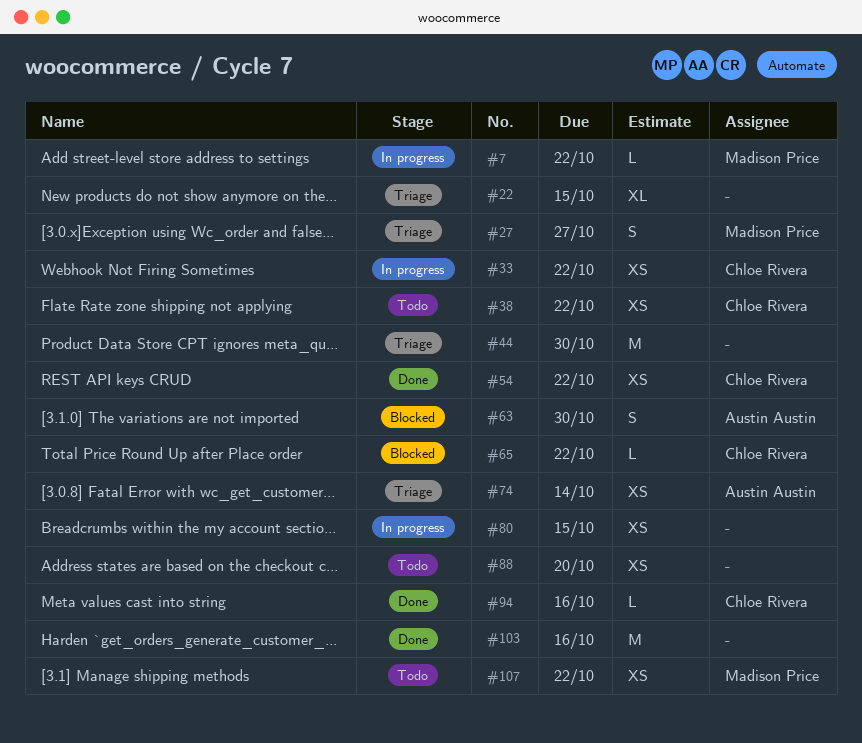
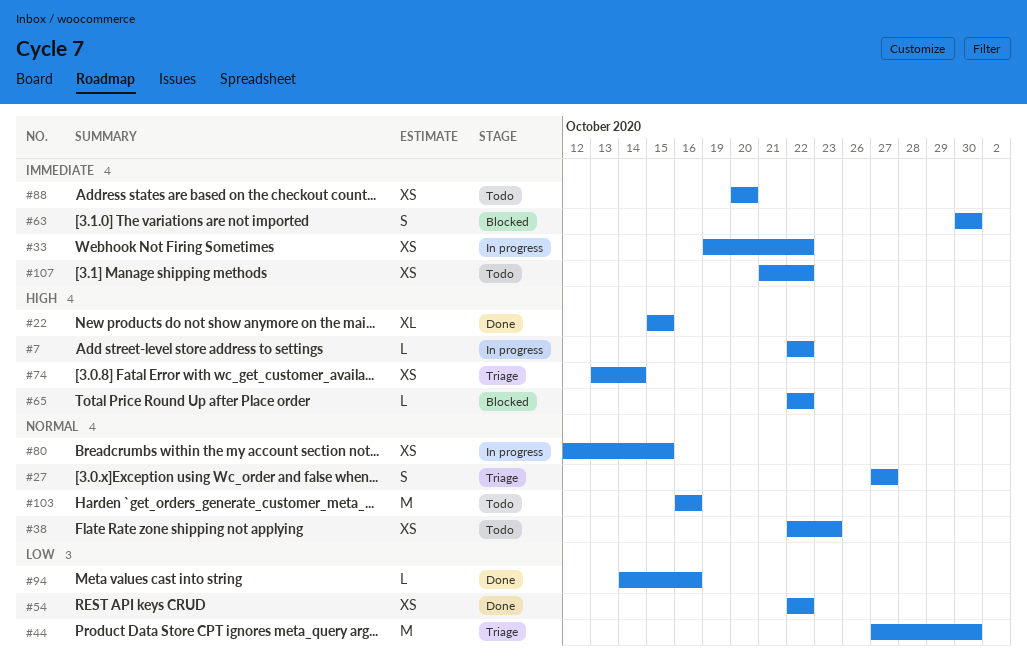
#22, status: Triage -> Done
#38, due: Oct 22 -> Oct 23
#103, status: Done -> Todo

